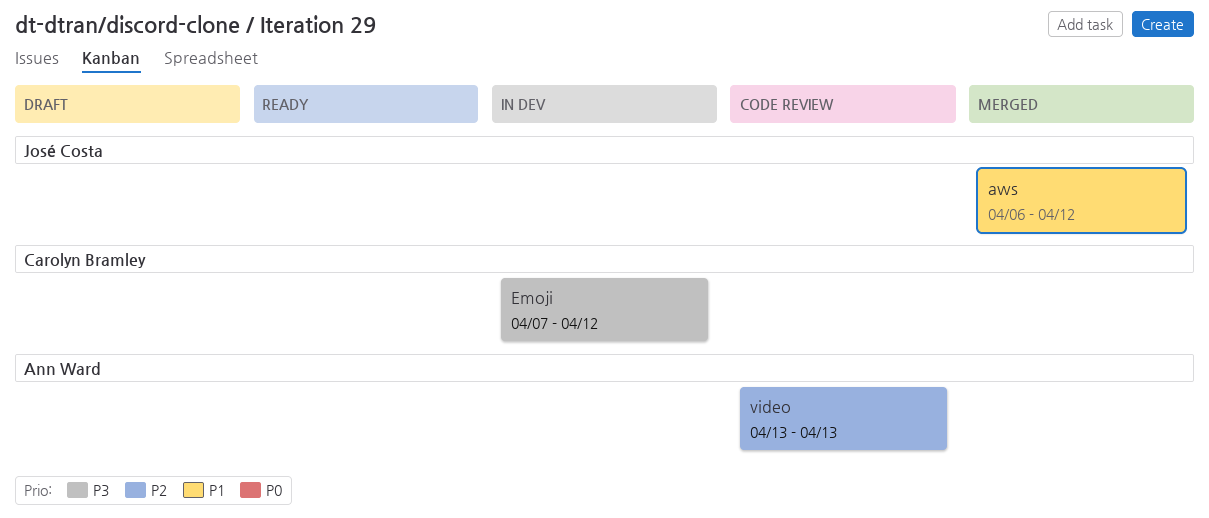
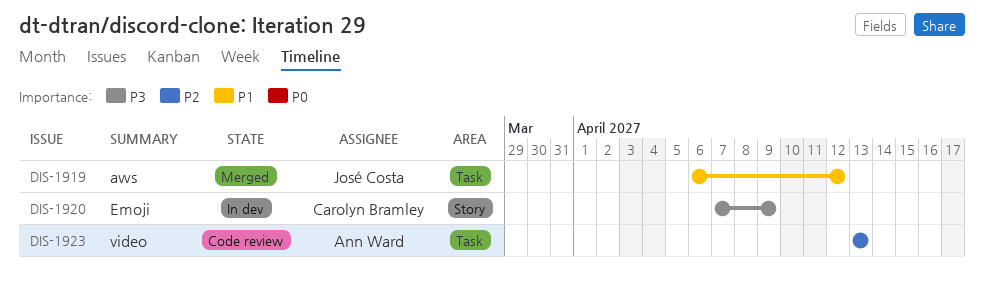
Emoji, due: Apr 12 -> Apr 9

